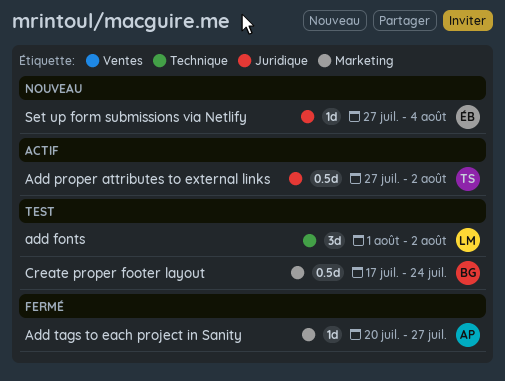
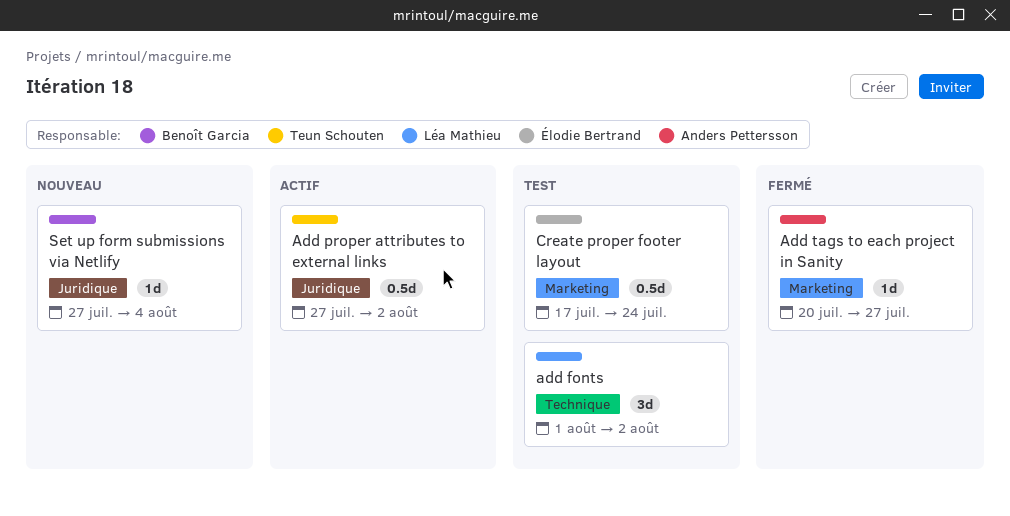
Create proper footer layout, owner: Benoît Garcia -> Élodie Bertrand
Set up form submissions via Netlify, owner: Élodie Bertrand -> Benoît Garcia

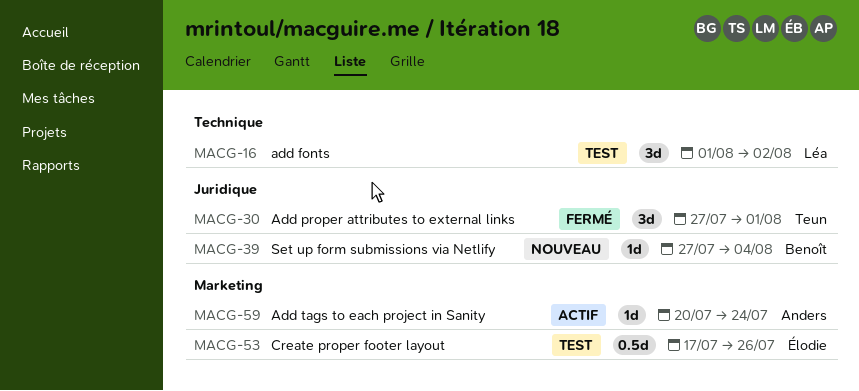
Add proper attributes to external links, status: Actif -> Fermé
Add proper attributes to external links, estimate: 0.5d -> 3d
Add proper attributes to external links, due: Aug 2 -> Aug 1
Add tags to each project in Sanity, status: Fermé -> Actif
Add tags to each project in Sanity, due: Jul 27 -> Jul 24
Create proper footer layout, due: Jul 24 -> Jul 26

